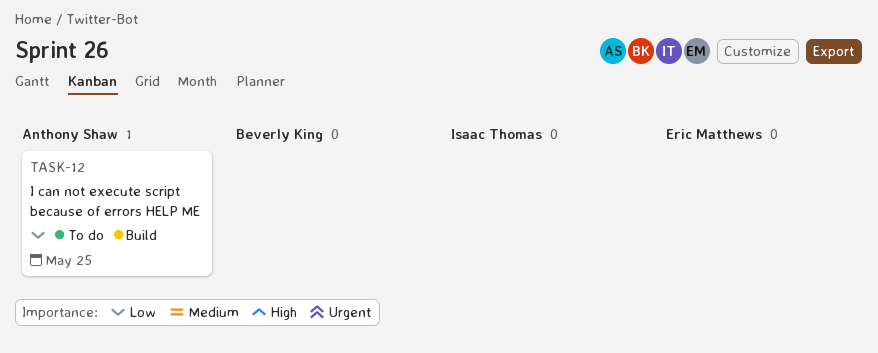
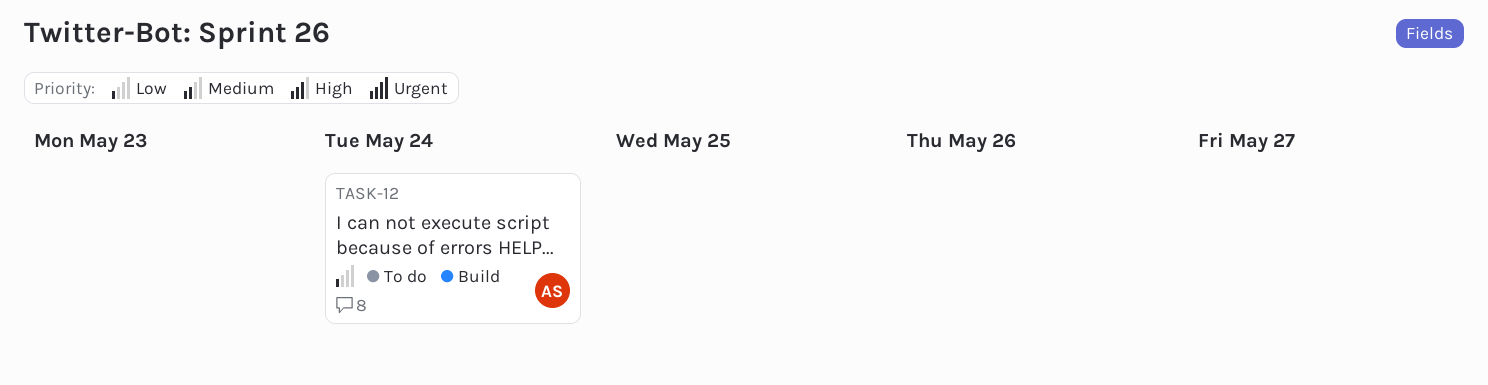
TASK-12, due: May 25 -> May 24

